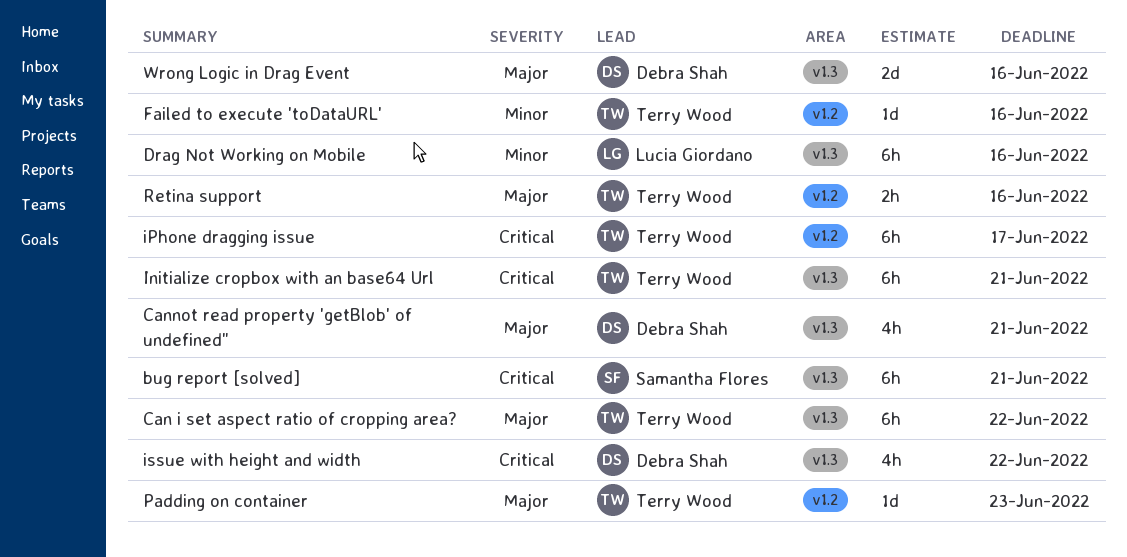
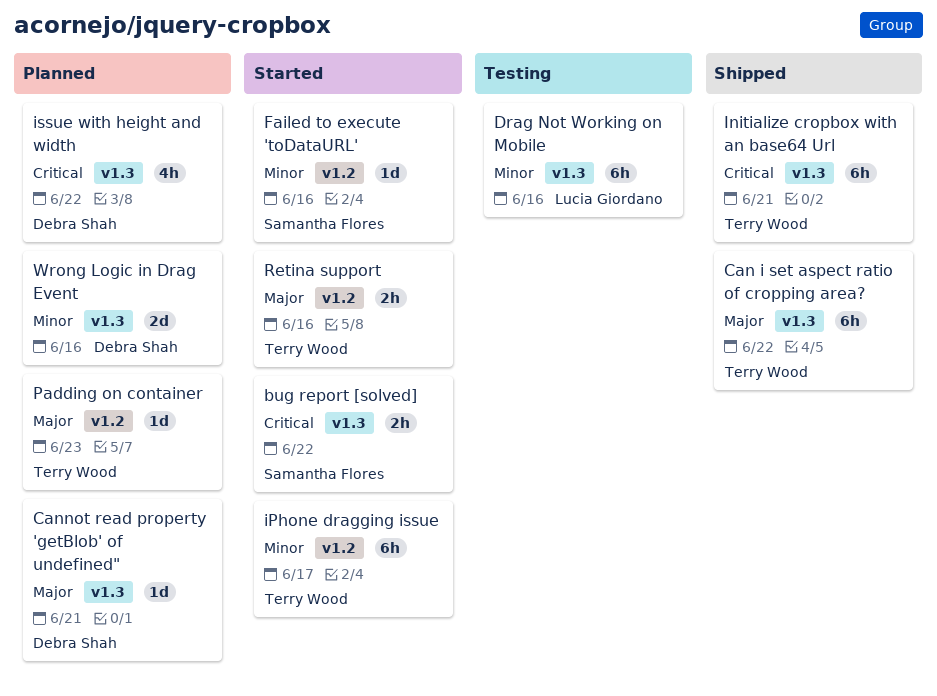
bug report [solved], estimate: 6h -> 2h
bug report [solved], due: Jun 21 -> Jun 22
Cannot read property 'getBlob' of undefined", estimate: 4h -> 1d
Failed to execute 'toDataURL', owner: Terry Wood -> Samantha Flores
iPhone dragging issue, priority: Critical -> Minor
Wrong Logic in Drag Event, priority: Major -> Minor

